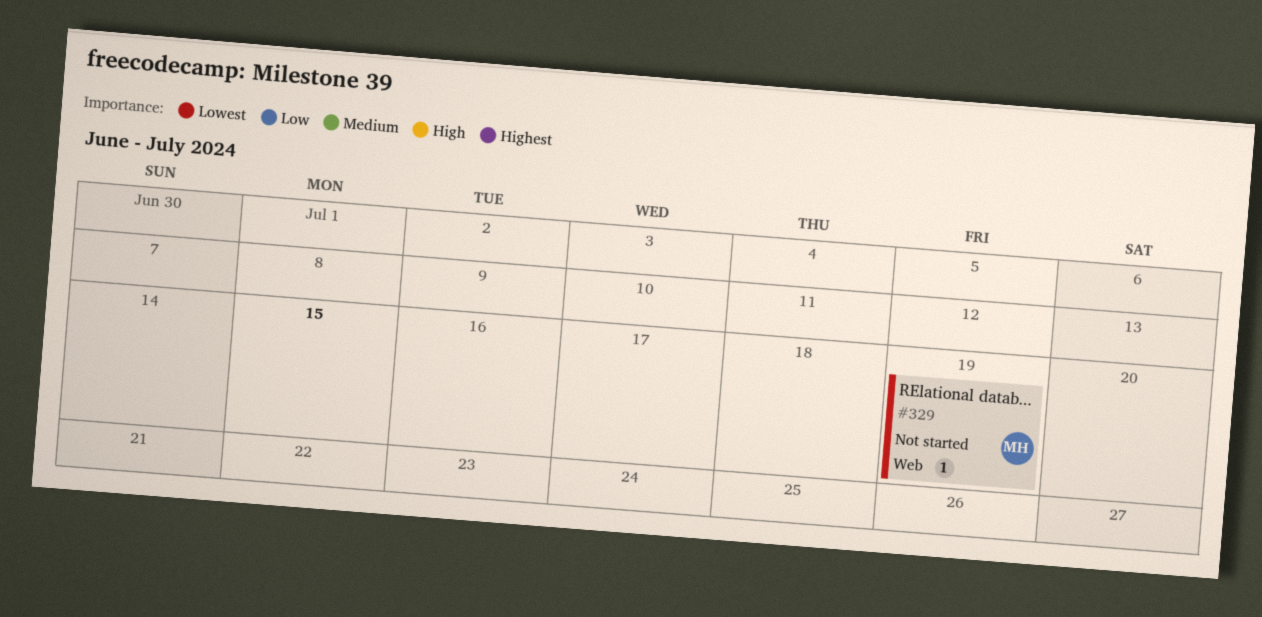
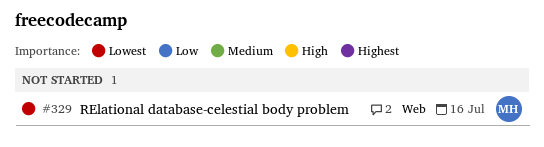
#329, due: Jul 19 -> Jul 16

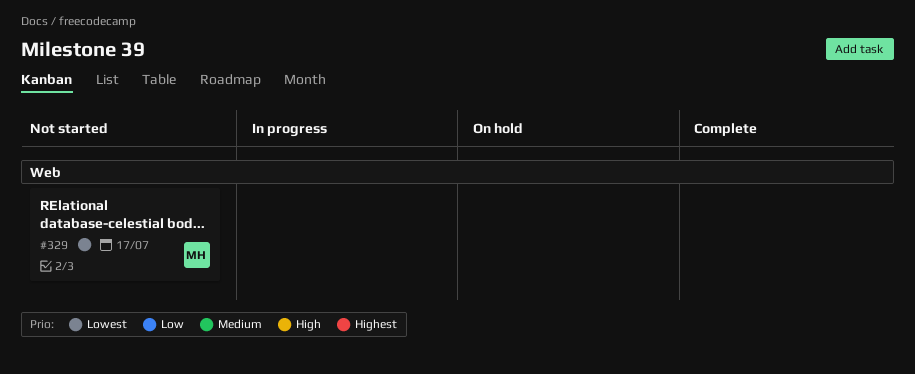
#329, due: Jul 16 -> Jul 17

